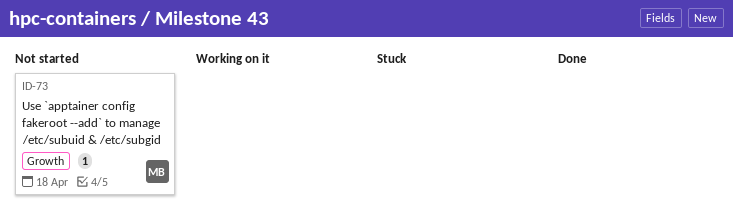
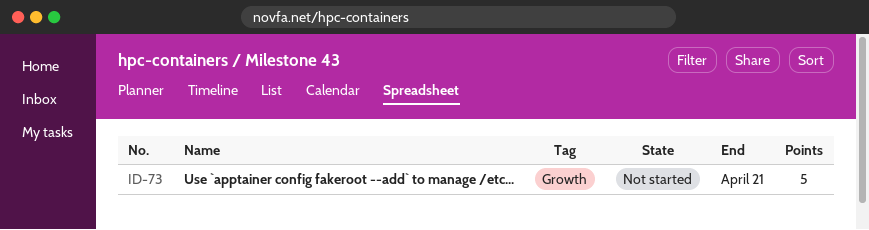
ID-73, estimate: 1 -> 5
ID-73, due: Apr 18 -> Apr 21

